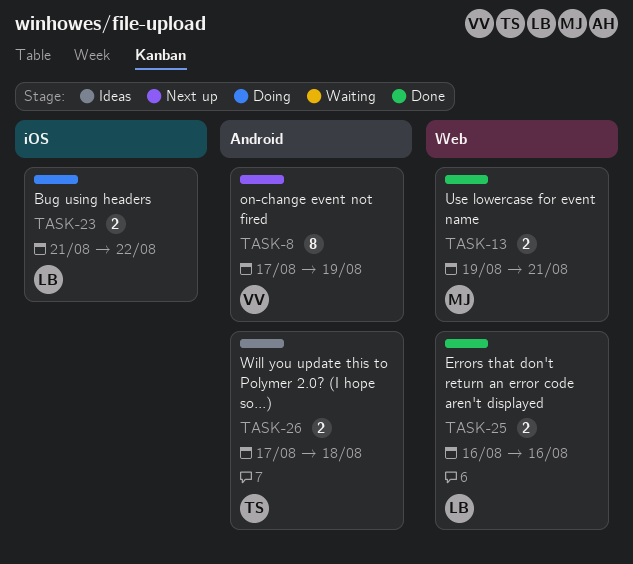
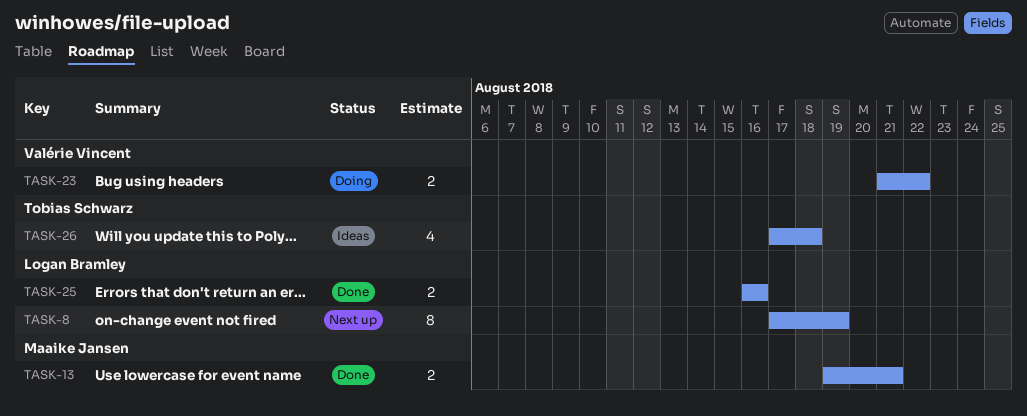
TASK-8, owner: Valérie Vincent -> Logan Bramley
TASK-23, owner: Logan Bramley -> Valérie Vincent
TASK-26, estimate: 2 -> 4

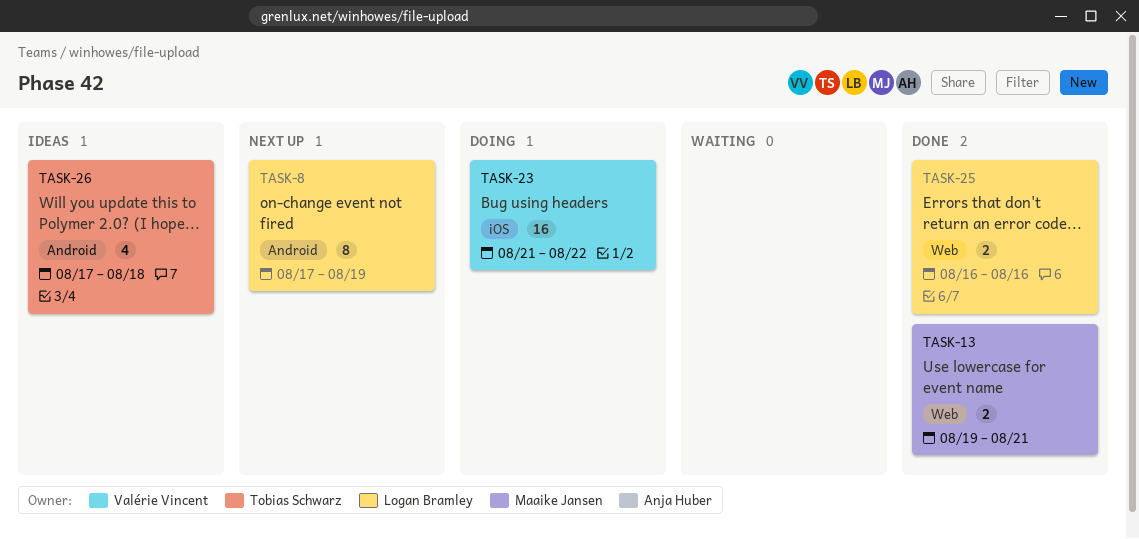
TASK-23, estimate: 2 -> 16

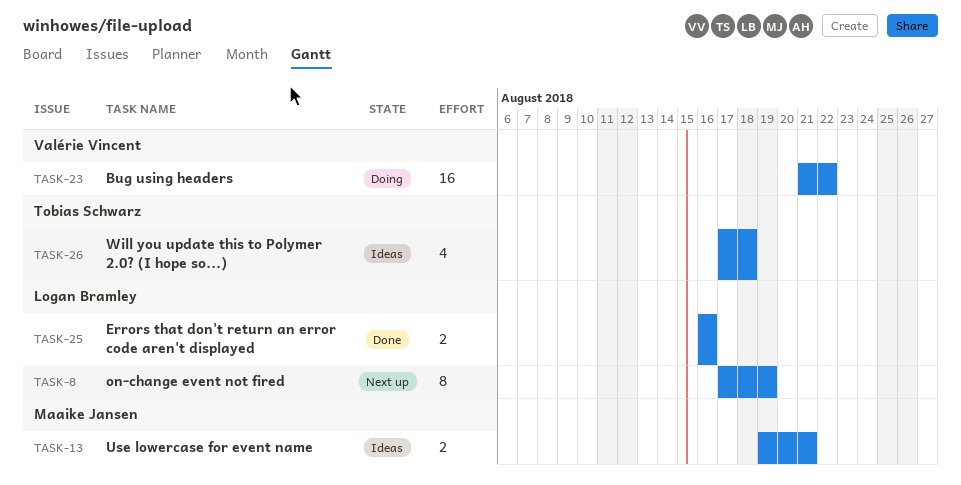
TASK-13, status: Done -> Ideas

